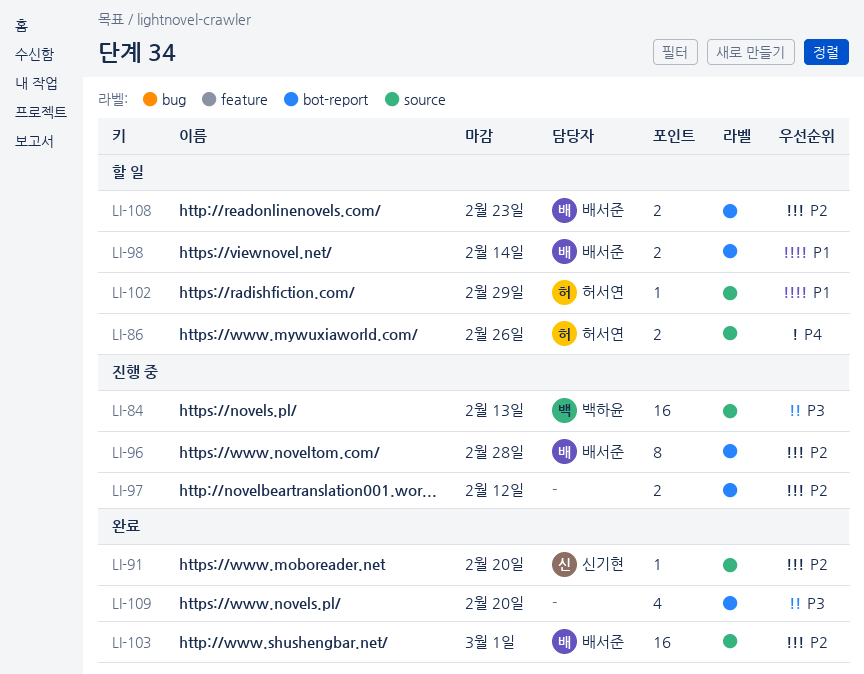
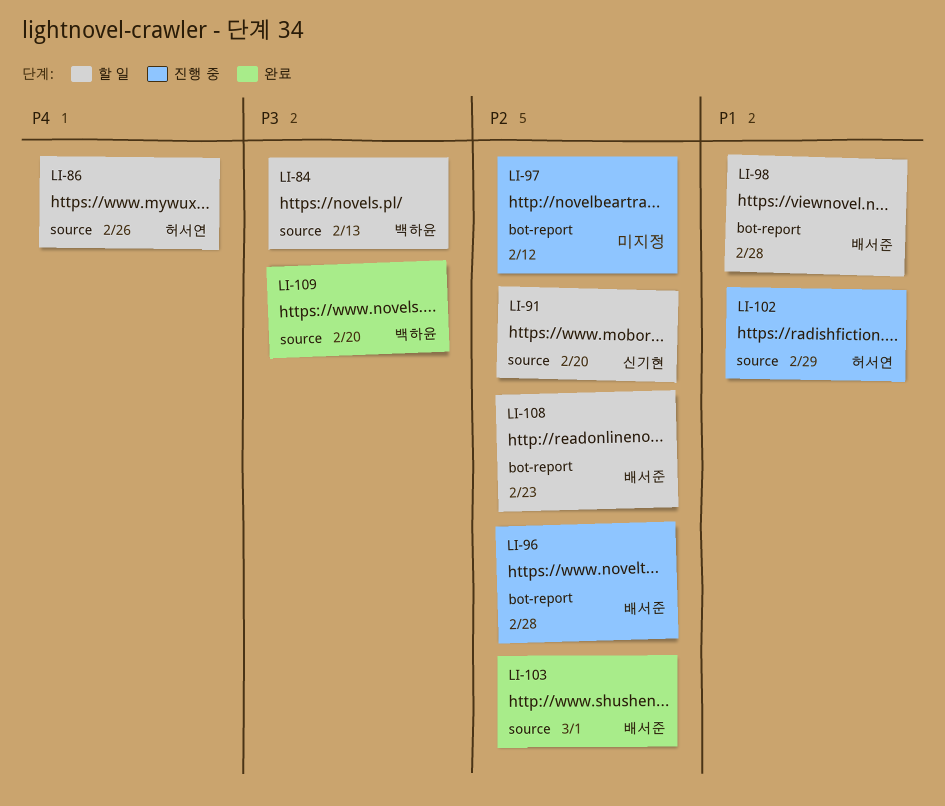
LI-84, status: 진행 중 -> 할 일
LI-91, status: 완료 -> 할 일
LI-98, due: Feb 14 -> Feb 28
LI-102, status: 할 일 -> 진행 중
LI-109, owner: none -> 백하윤
LI-109, label: bot-report -> source

